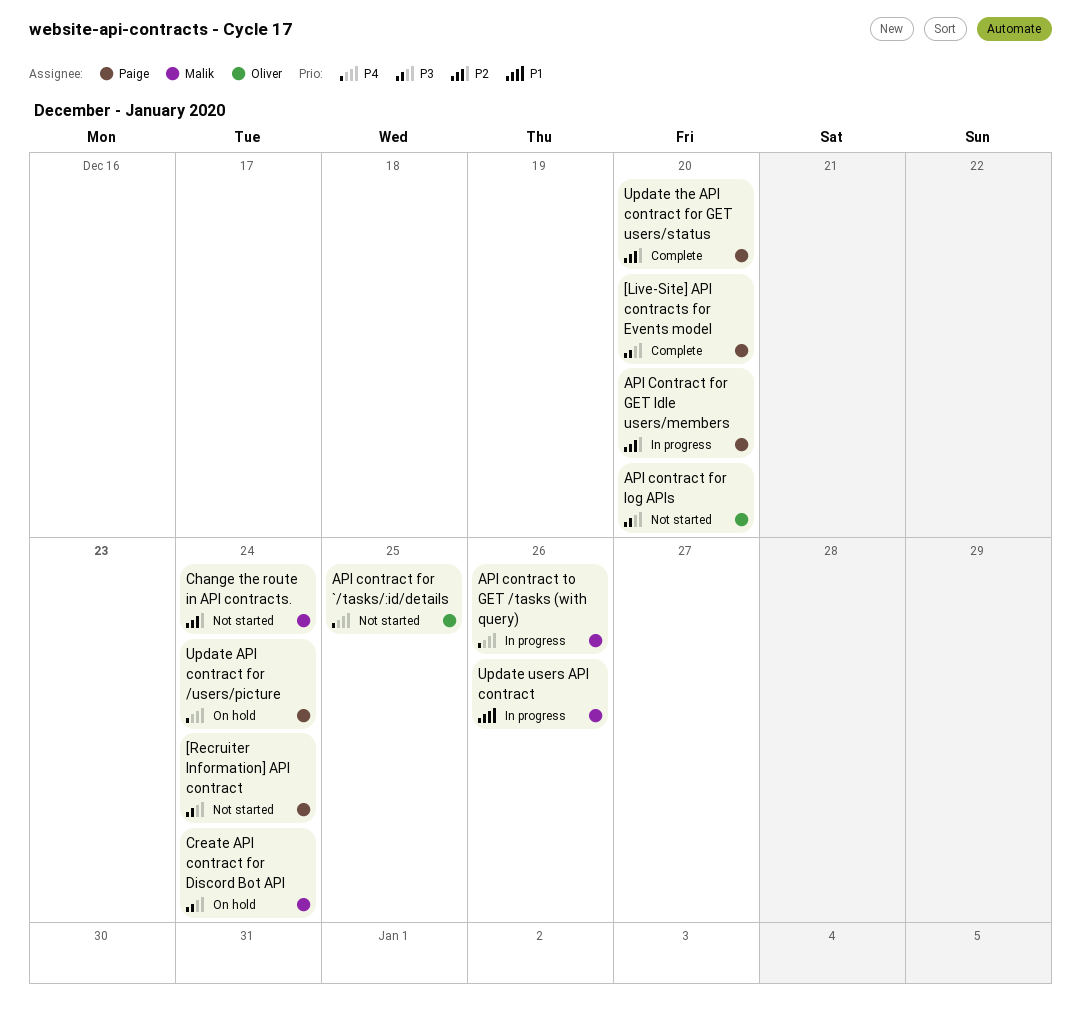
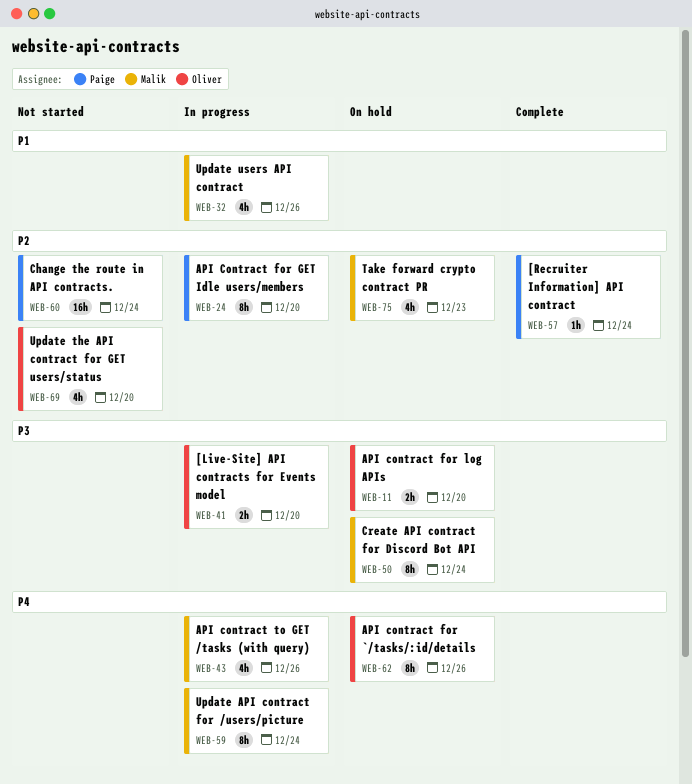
[Live-Site] API contracts for Events model, status: Complete -> In progress
[Live-Site] API contracts for Events model, owner: Paige -> Oliver
[Recruiter Information] API contract, status: Not started -> Complete
[Recruiter Information] API contract, priority: P3 -> P2
API contract for `/tasks/:id/details, status: Not started -> On hold
API contract for `/tasks/:id/details, due: Dec 25 -> Dec 26
API contract for log APIs, status: Not started -> On hold
Change the route in API contracts., owner: Malik -> Paige
Take forward crypto contract PR: none -> present
Update API contract for /users/picture, status: On hold -> In progress
Update API contract for /users/picture, owner: Paige -> Malik
Update the API contract for GET users/status, status: Complete -> Not started
Update the API contract for GET users/status, owner: Paige -> Oliver

